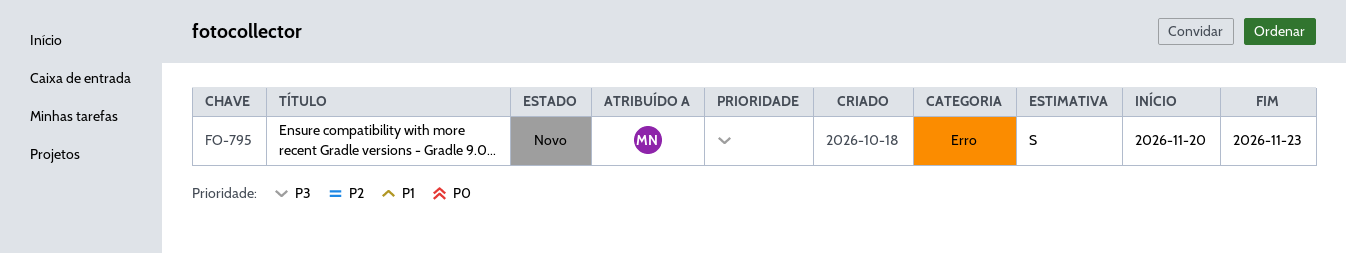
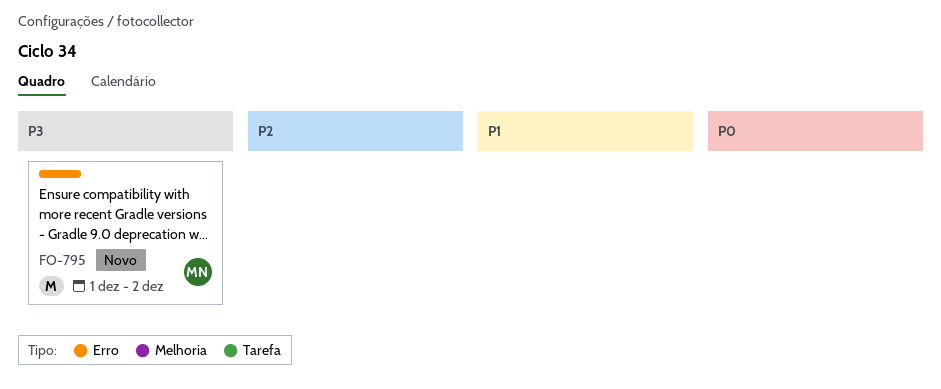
FO-795, estimate: S -> M
FO-795, start: Nov 20 -> Dec 1
FO-795, due: Nov 23 -> Dec 2

